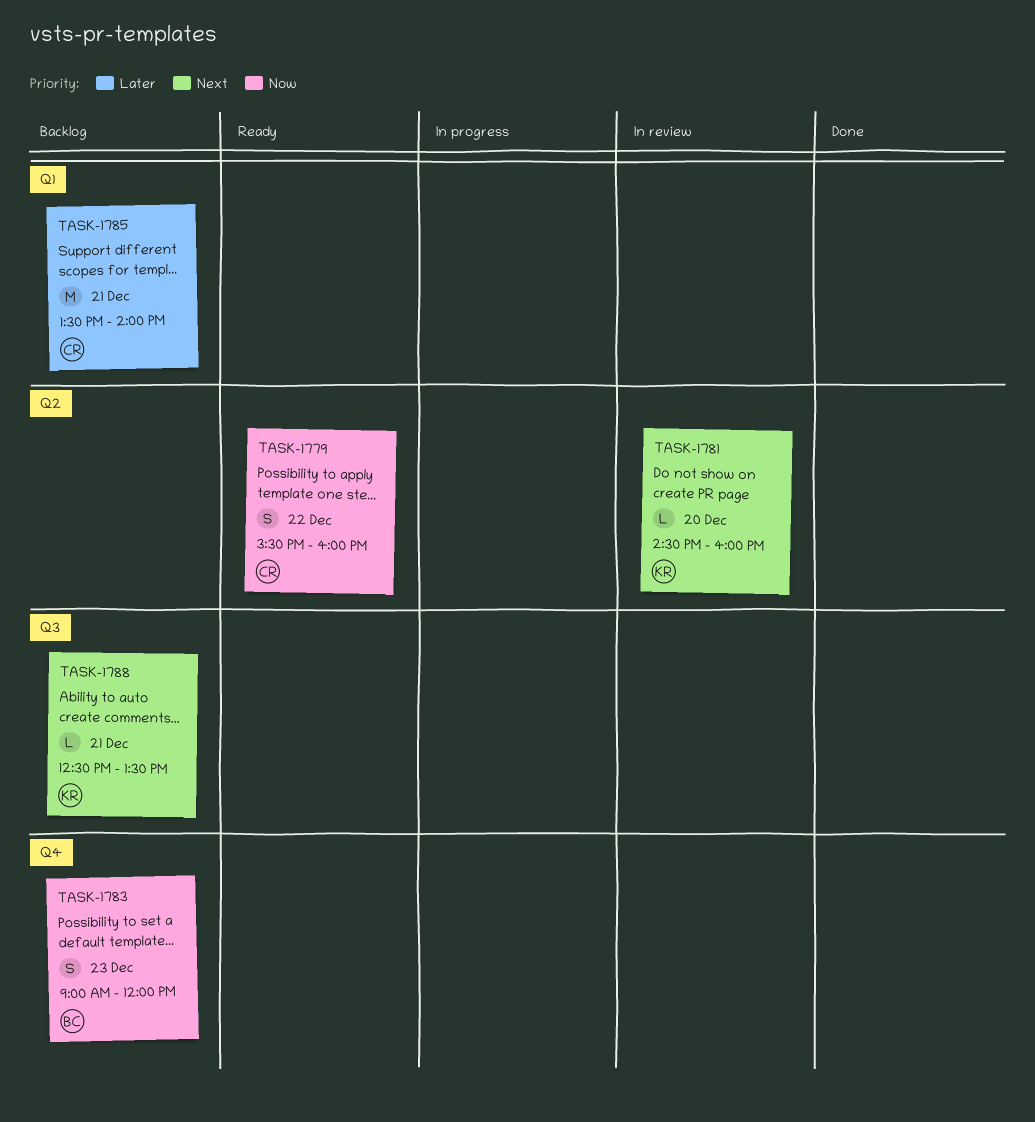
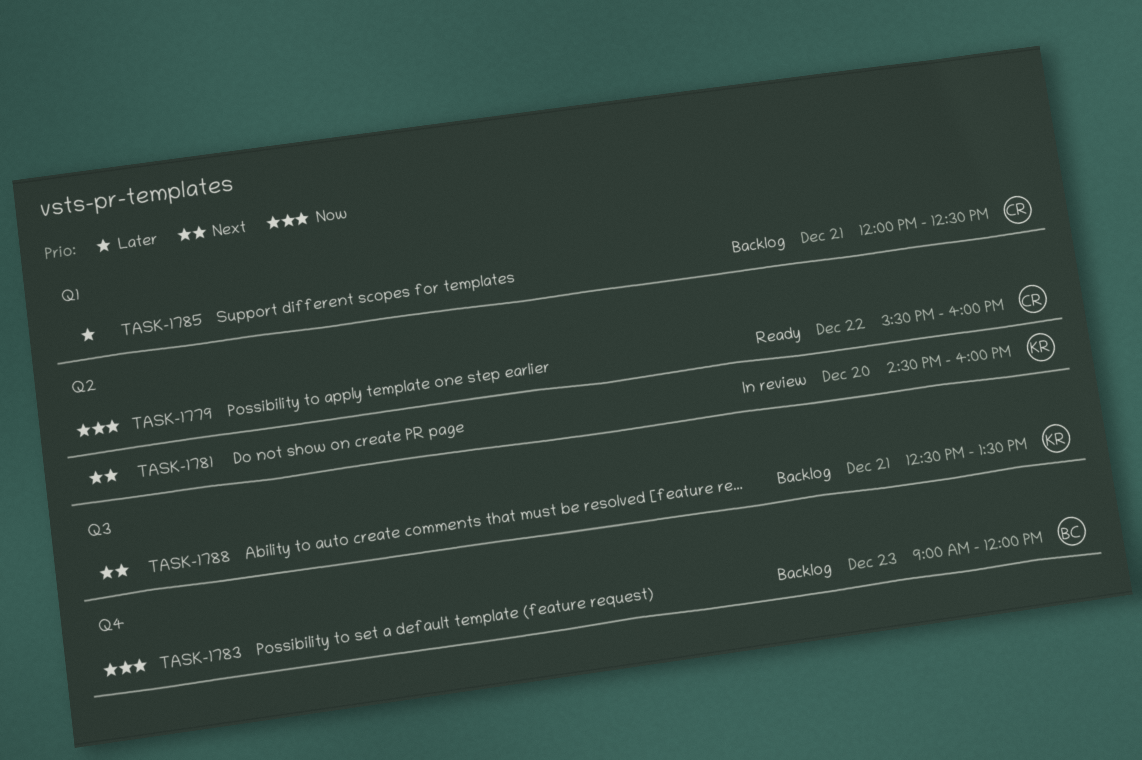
TASK-1785, begins: 13:30 -> 12:00
TASK-1785, ends: 14:00 -> 12:30

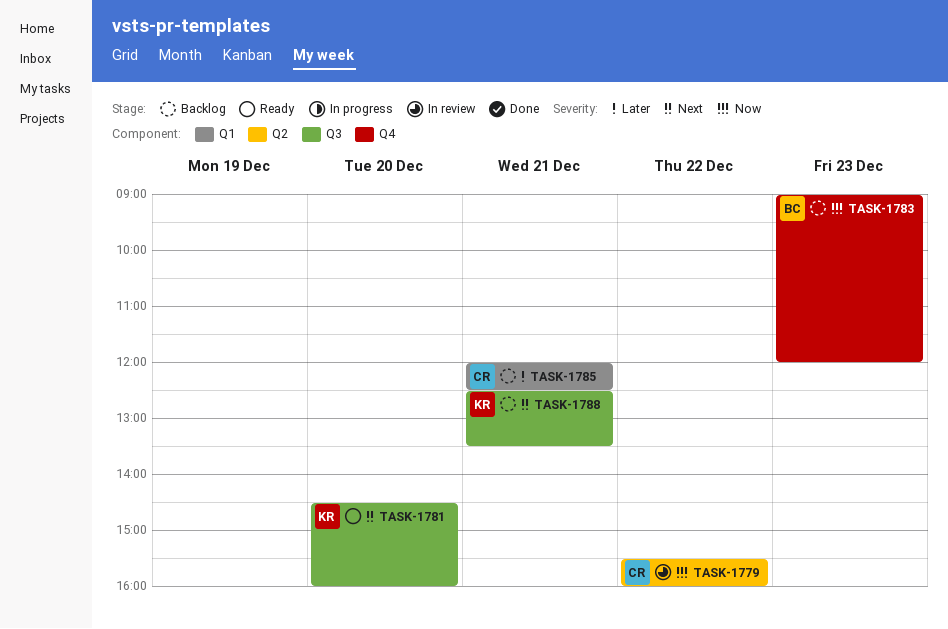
TASK-1779, status: Ready -> In review
TASK-1781, status: In review -> Ready
TASK-1781, label: Q2 -> Q3

